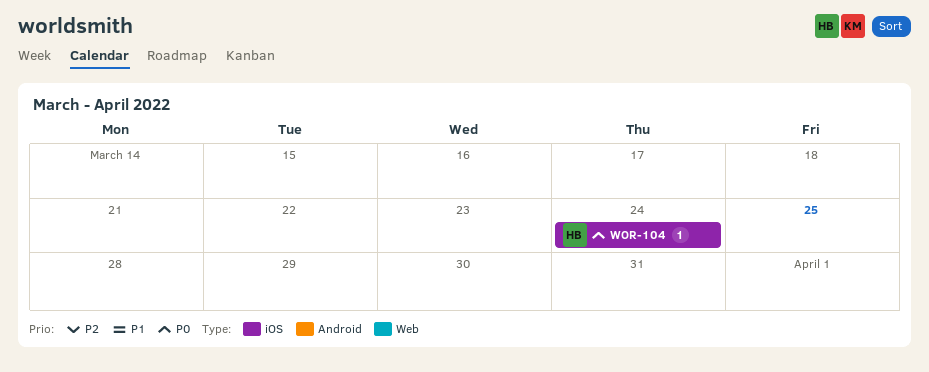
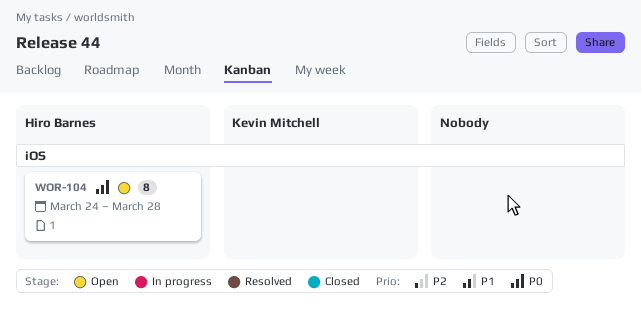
WOR-104, estimate: 1 -> 8
WOR-104, due: Mar 24 -> Mar 28

